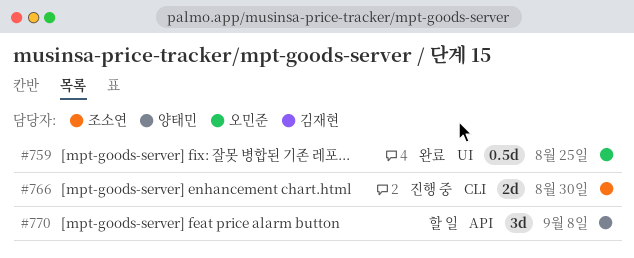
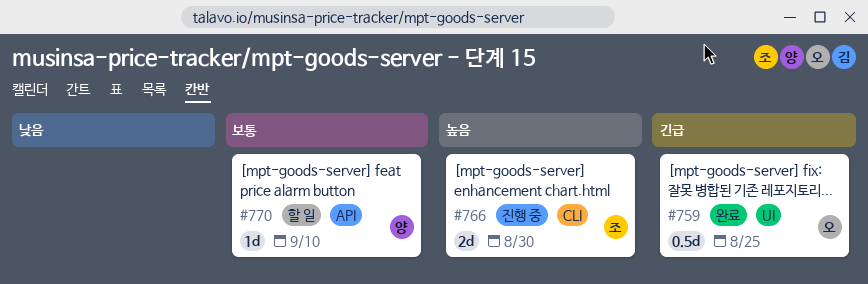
#770, estimate: 3d -> 1d
#770, due: Sep 8 -> Sep 10

